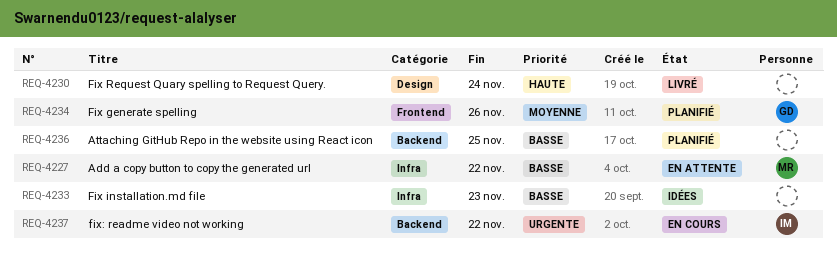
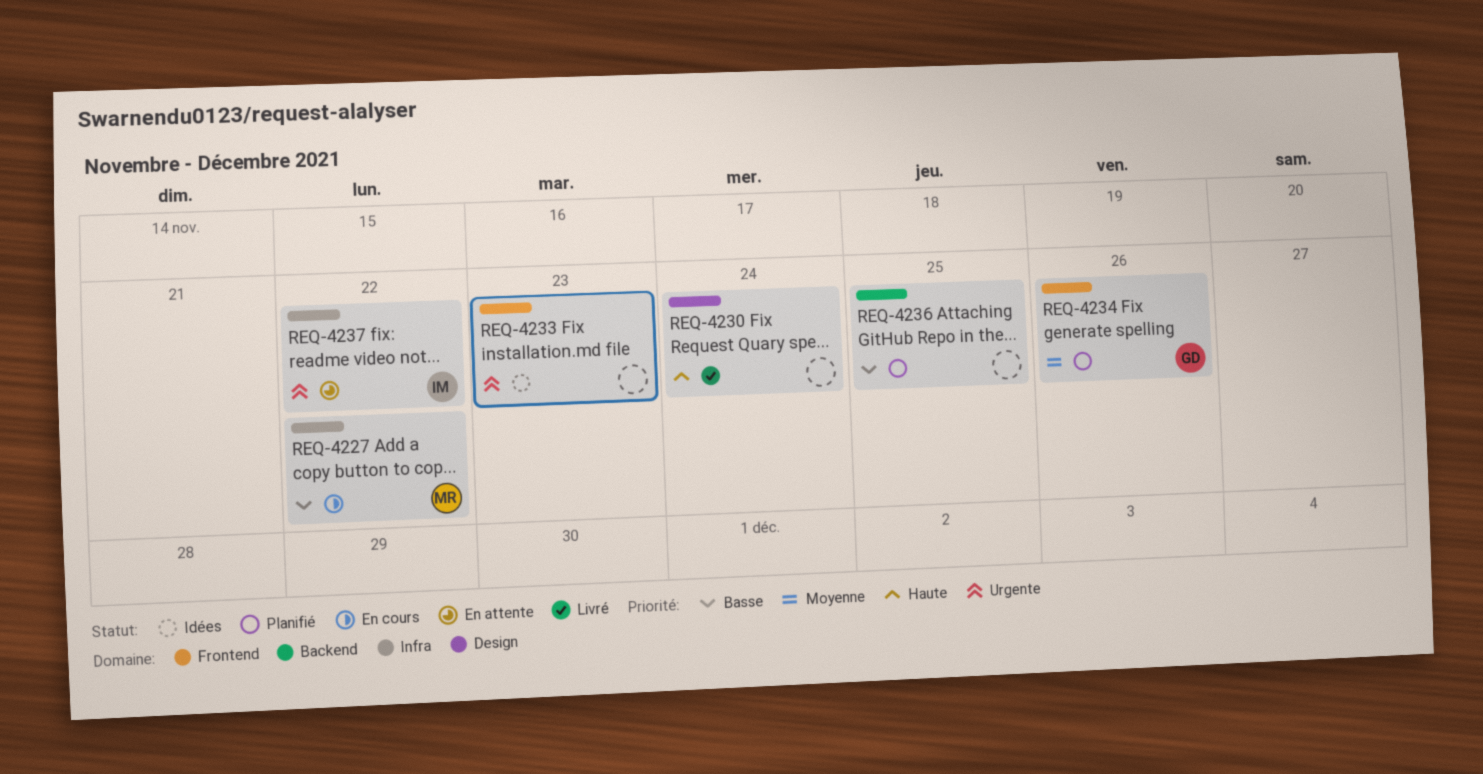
REQ-4227, status: En attente -> En cours
REQ-4233, priority: Basse -> Urgente
REQ-4233, label: Infra -> Frontend
REQ-4237, status: En cours -> En attente
REQ-4237, label: Backend -> Infra

